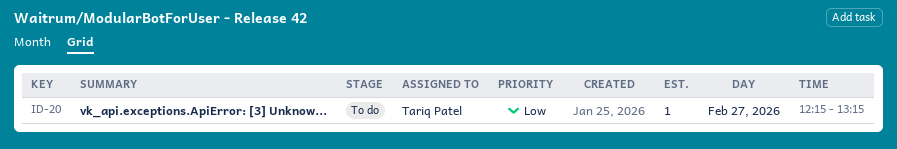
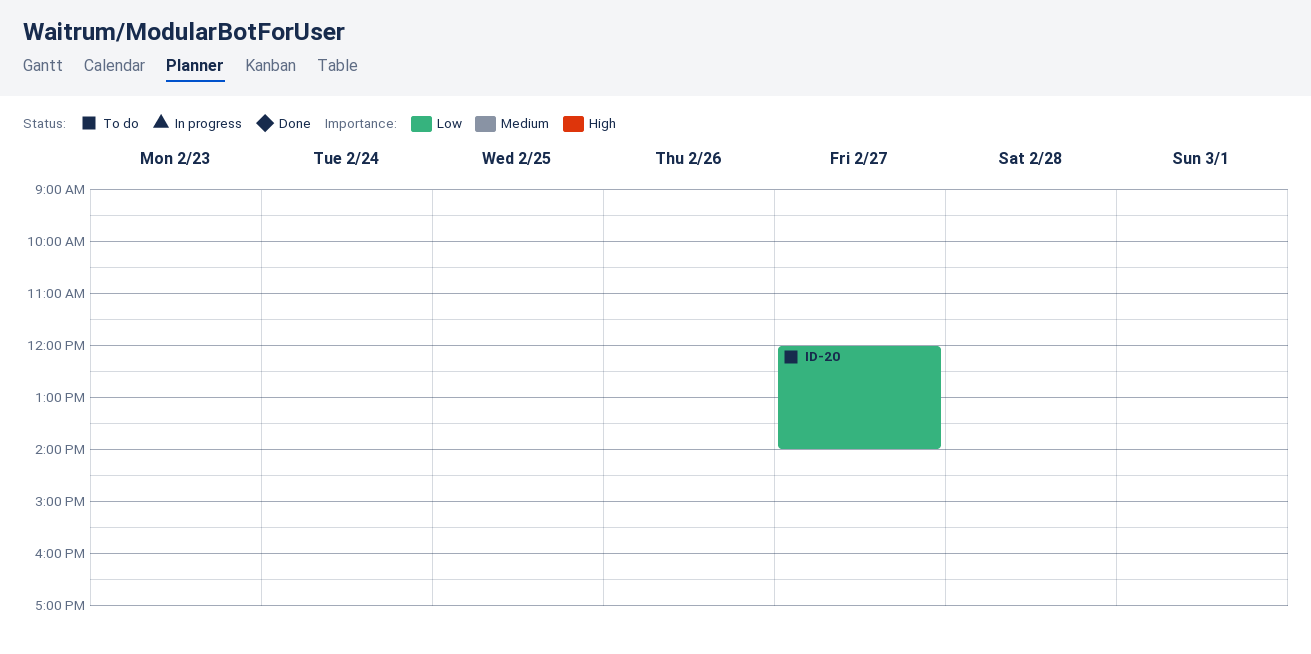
ID-20, begins: 12:15 -> 12:00
ID-20, ends: 13:15 -> 14:00

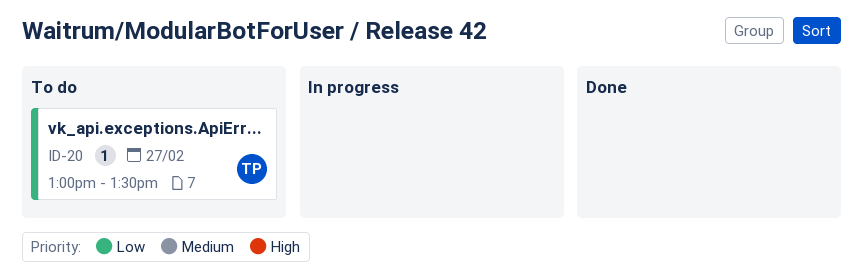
ID-20, begins: 12:00 -> 13:00
ID-20, ends: 14:00 -> 13:30

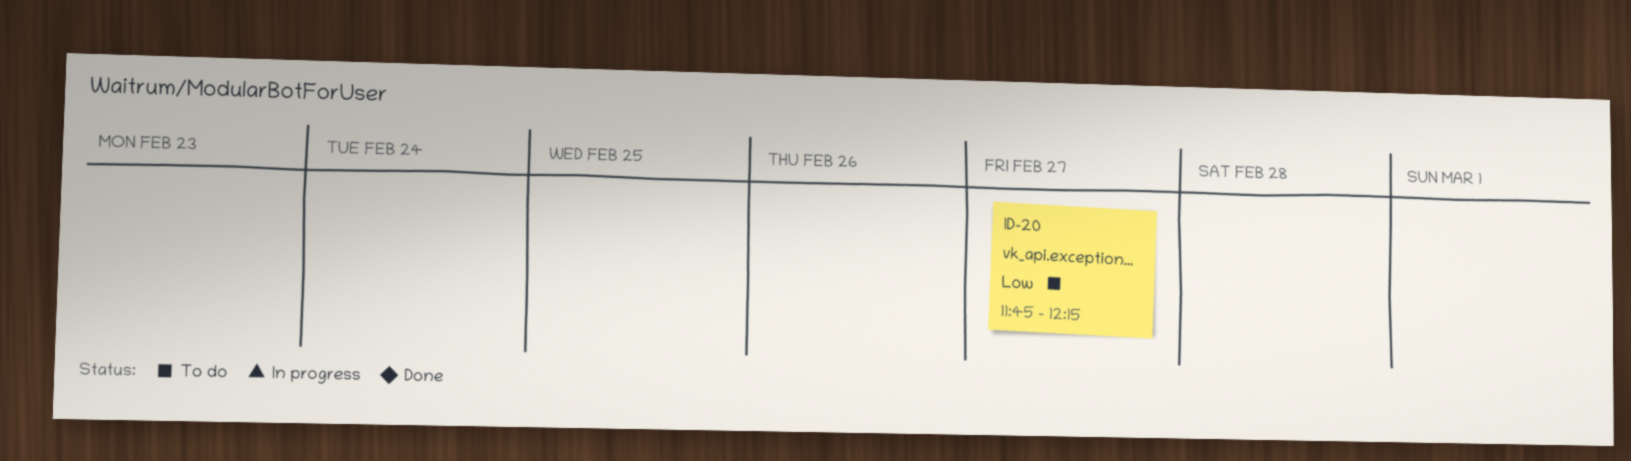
ID-20, begins: 13:00 -> 11:45
ID-20, ends: 13:30 -> 12:15

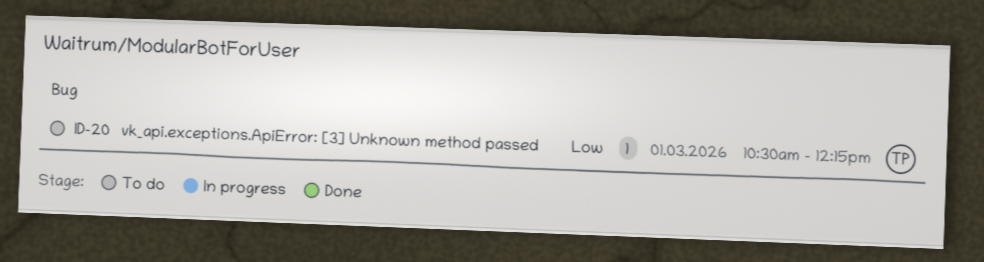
ID-20, day: Feb 27 -> Mar 1
ID-20, begins: 11:45 -> 10:30

